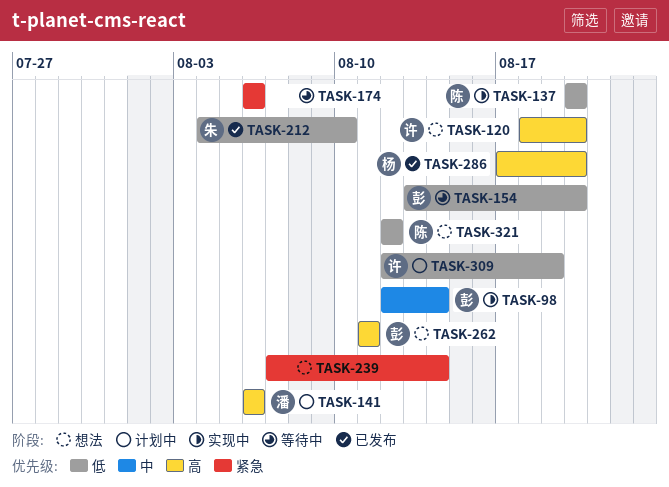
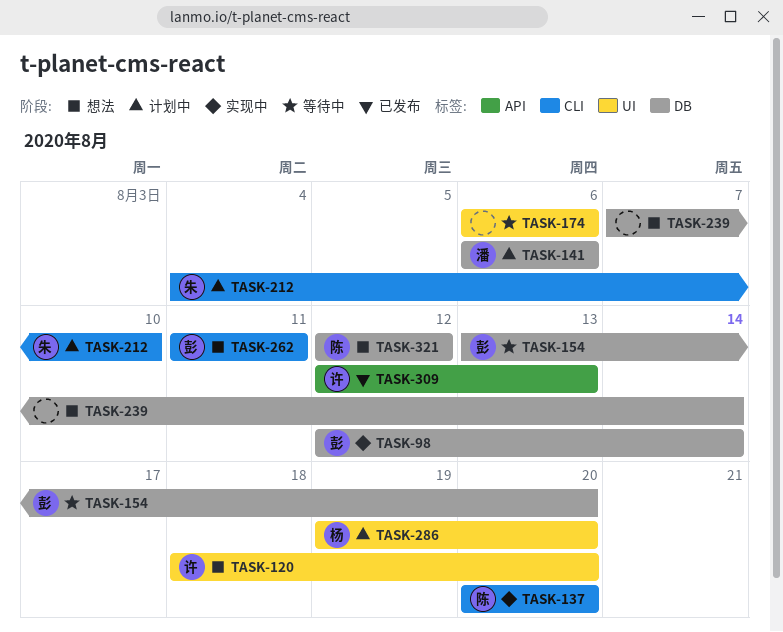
TASK-212, status: 已发布 -> 计划中
TASK-286, status: 已发布 -> 计划中
TASK-286, start: Aug 17 -> Aug 19
TASK-309, status: 计划中 -> 已发布
TASK-309, due: Aug 19 -> Aug 13

